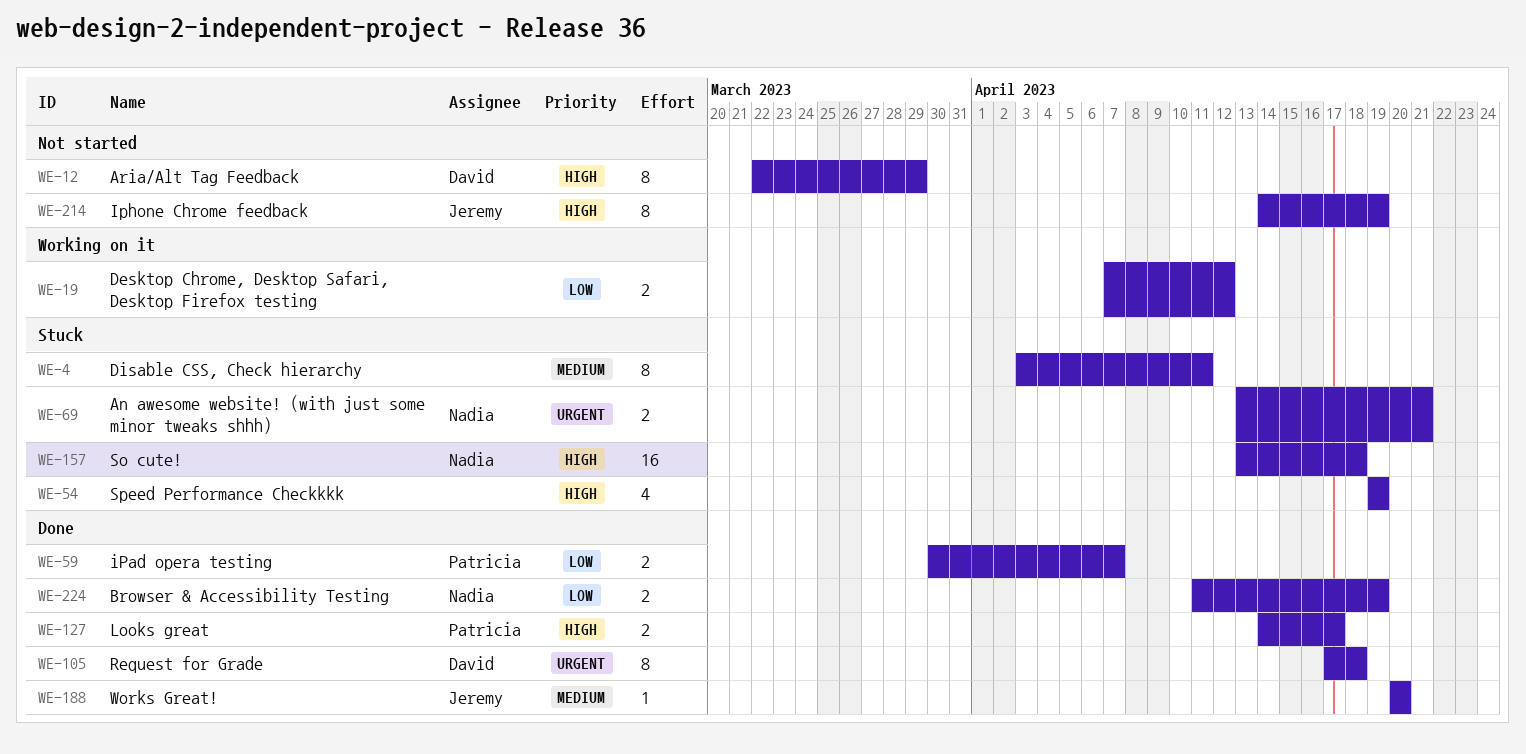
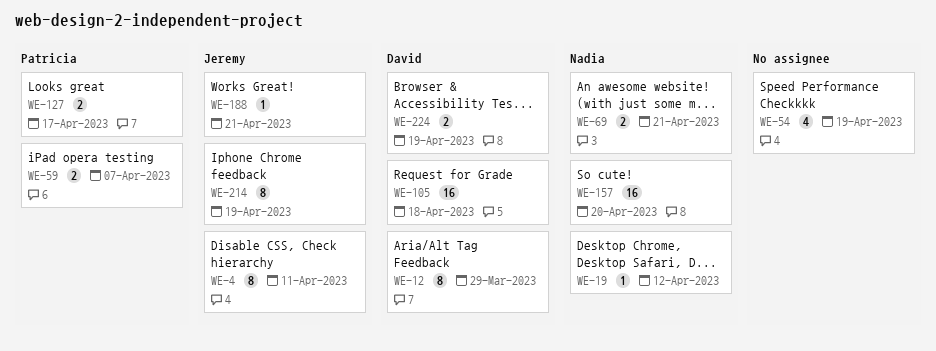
WE-4, owner: none -> Jeremy
WE-19, owner: none -> Nadia
WE-19, estimate: 2 -> 1
WE-105, estimate: 8 -> 16
WE-157, due: Apr 18 -> Apr 20
WE-188, due: Apr 20 -> Apr 21
WE-224, owner: Nadia -> David

